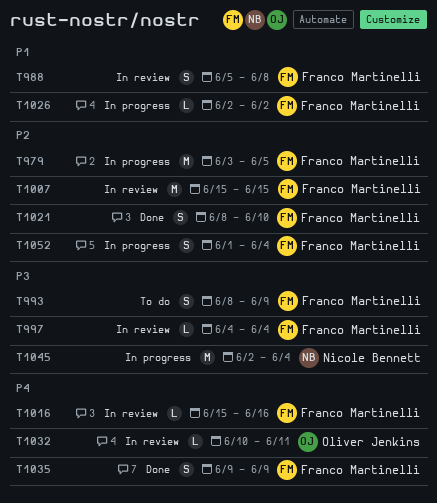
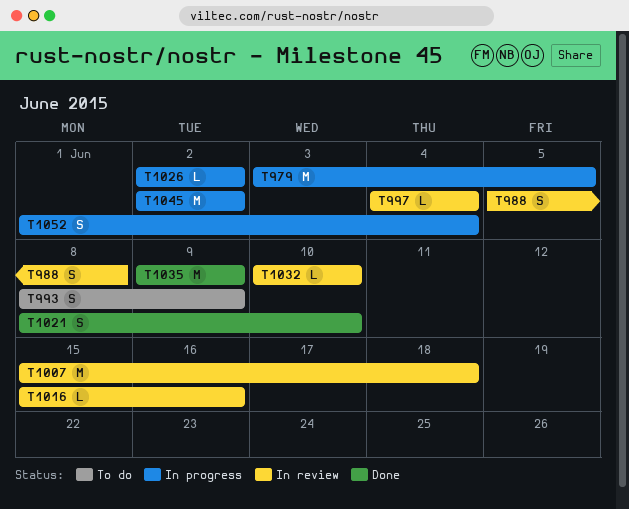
T1007, due: Jun 15 -> Jun 18
T1032, due: Jun 11 -> Jun 10
T1035, estimate: S -> M
T1045, due: Jun 4 -> Jun 2

